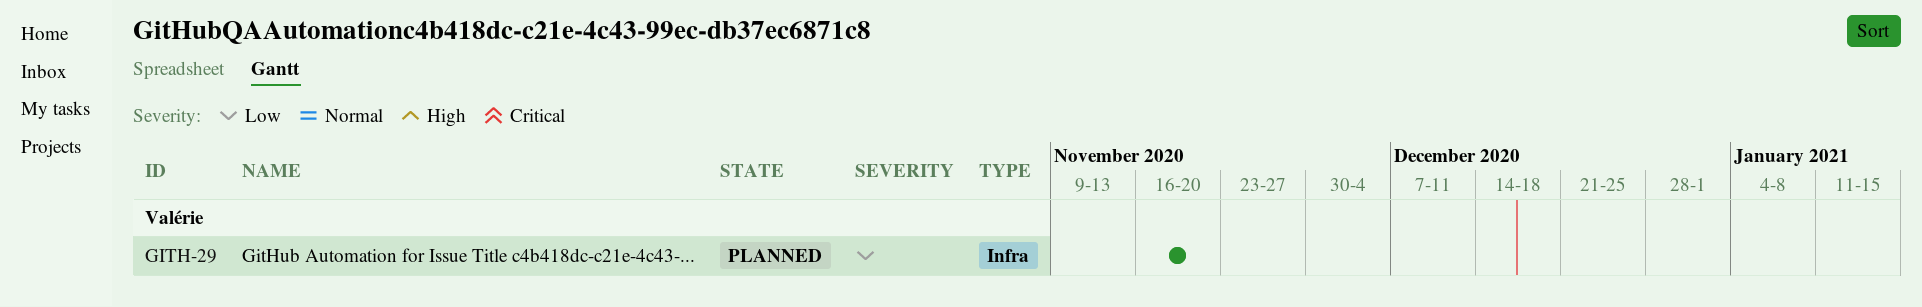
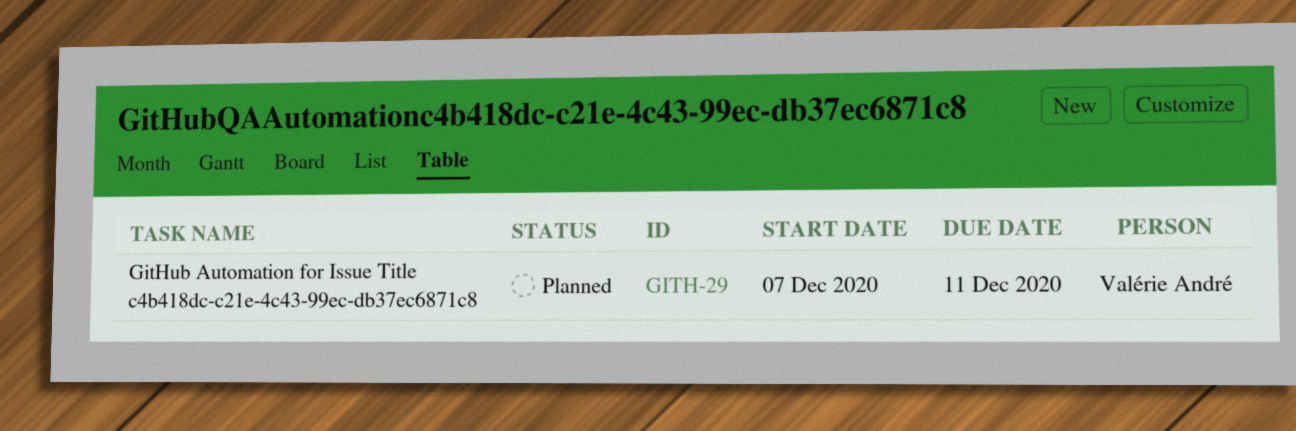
GITH-29, start: Nov 16 -> Dec 7
GITH-29, due: Nov 20 -> Dec 11

